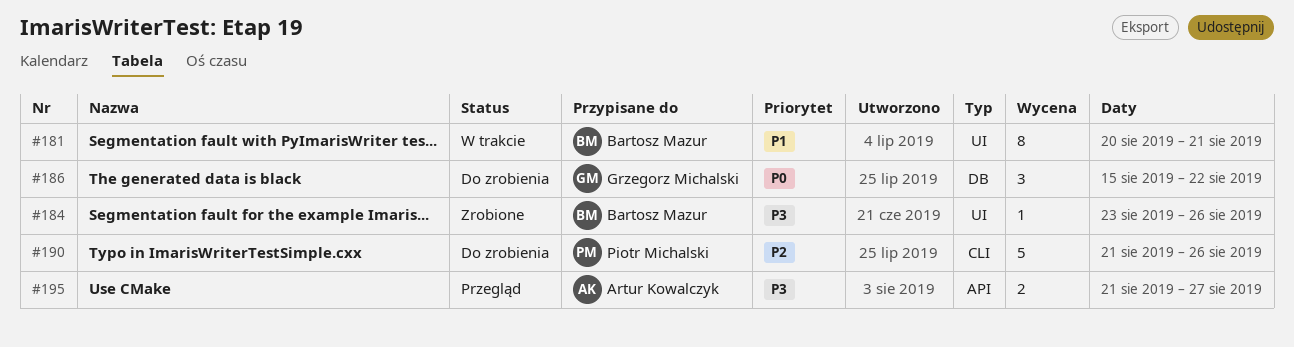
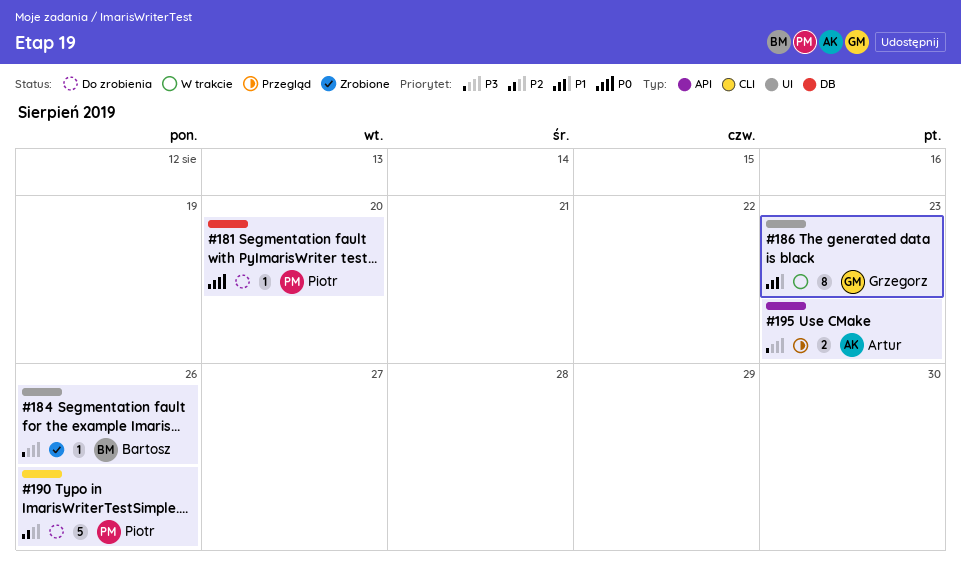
#181, status: W trakcie -> Do zrobienia
#181, owner: Bartosz Mazur -> Piotr Michalski
#181, priority: P1 -> P0
#181, label: UI -> DB
#181, estimate: 8 -> 1
#181, due: Aug 21 -> Aug 20
#186, status: Do zrobienia -> W trakcie
#186, priority: P0 -> P1
#186, label: DB -> UI
#186, estimate: 3 -> 8
#186, due: Aug 22 -> Aug 23
#195, due: Aug 27 -> Aug 23

